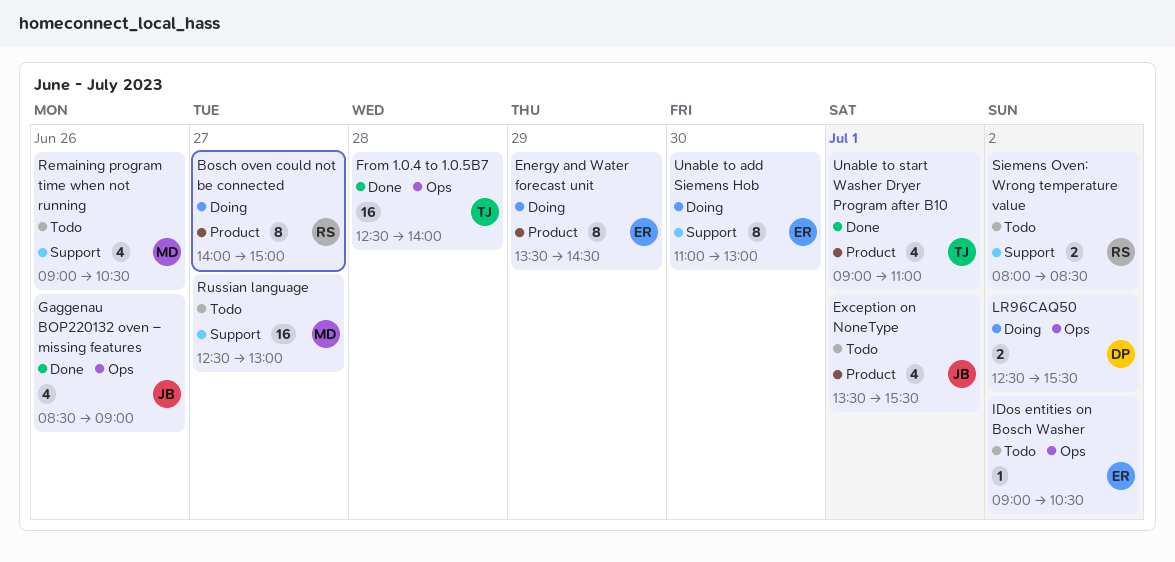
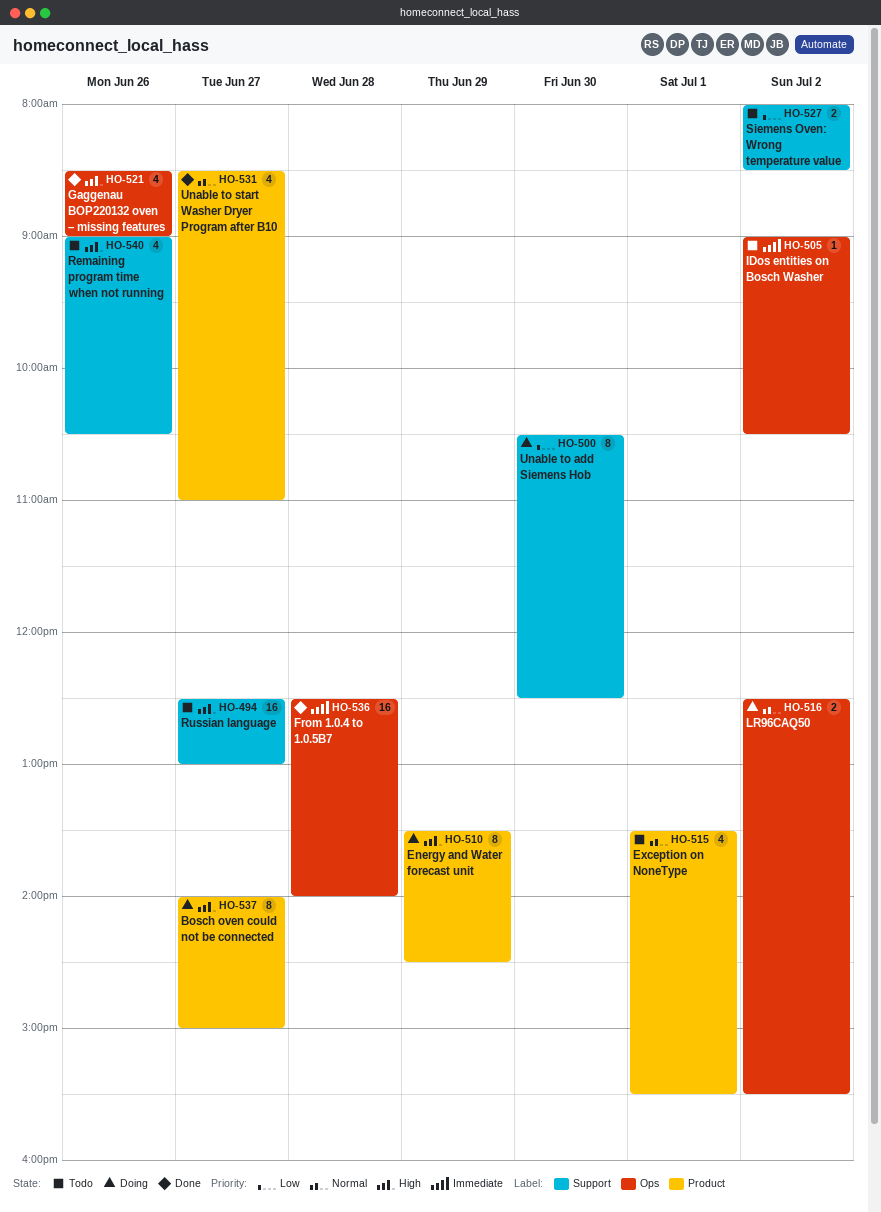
Unable to add Siemens Hob, begins: 11:00 -> 10:30
Unable to add Siemens Hob, ends: 13:00 -> 12:30
Unable to start Washer Dryer Program after B10, day: Jul 1 -> Jun 27
Unable to start Washer Dryer Program after B10, begins: 09:00 -> 08:30

